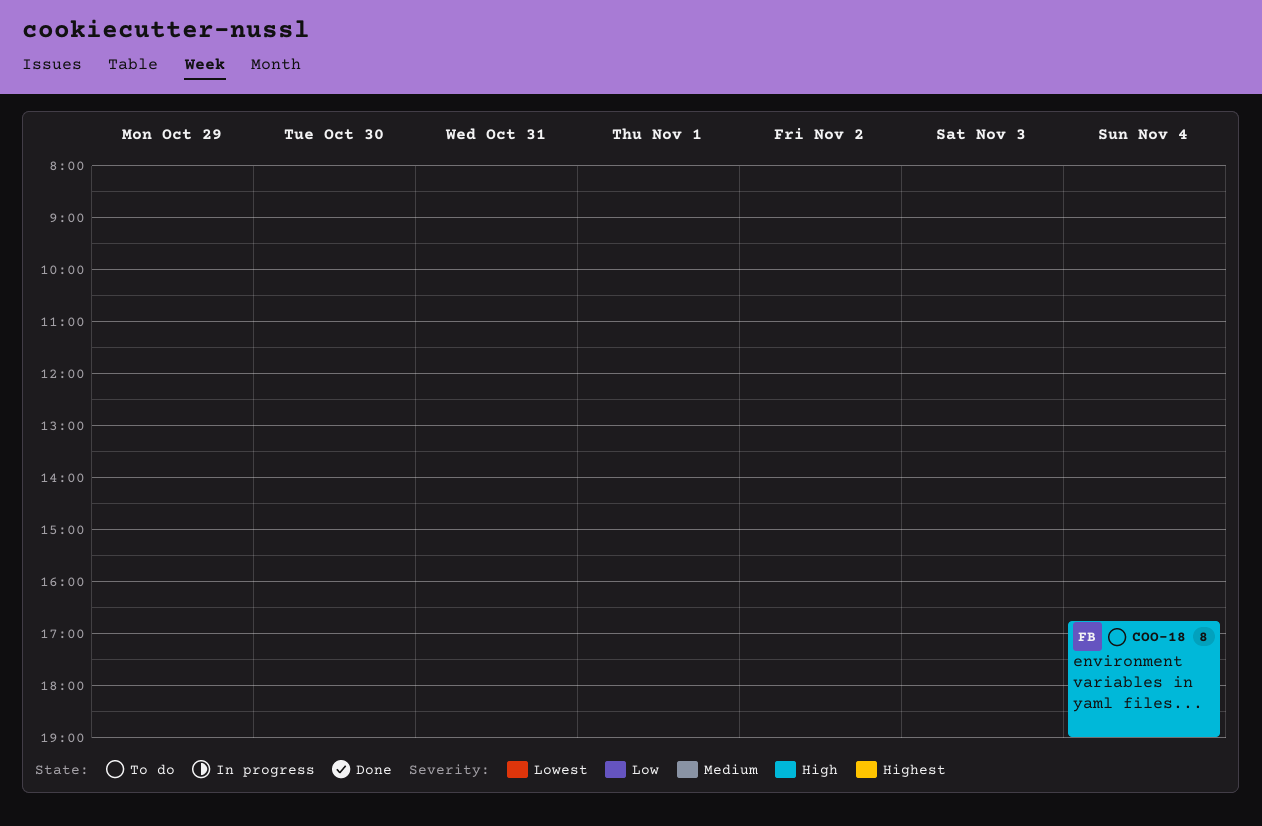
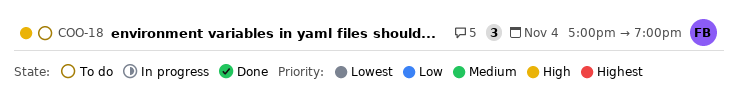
COO-18, estimate: 8 -> 3
COO-18, begins: 16:45 -> 17:00

